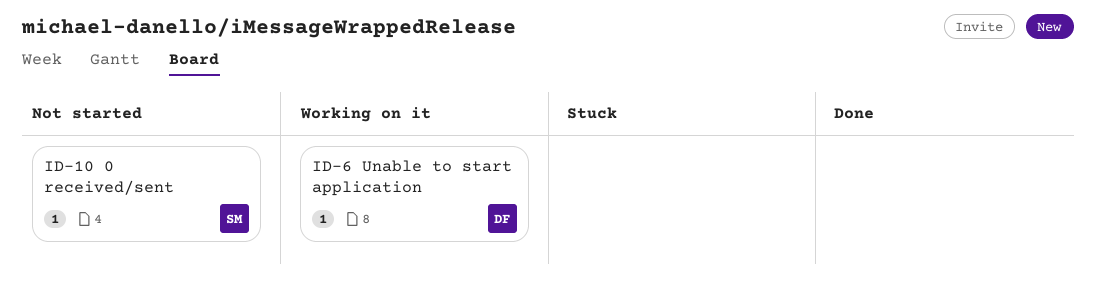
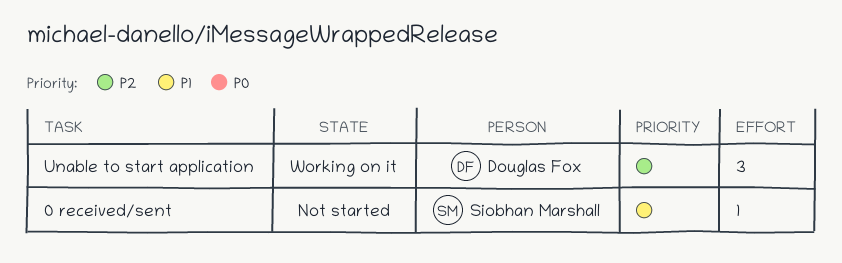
Unable to start application, estimate: 1 -> 3

